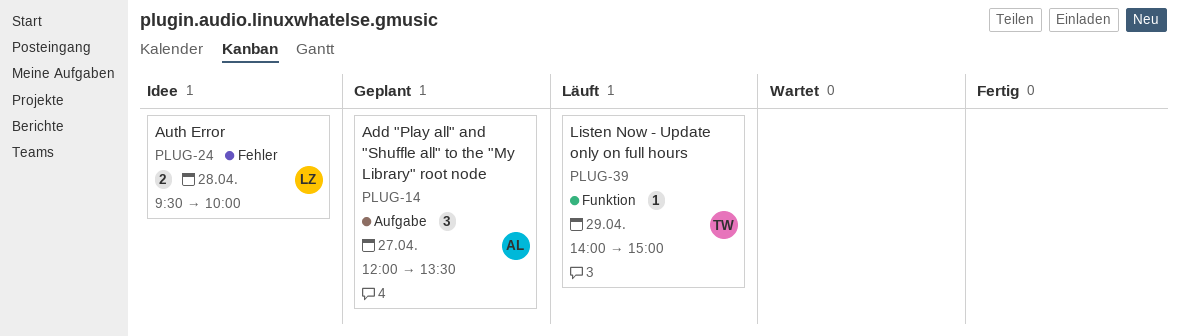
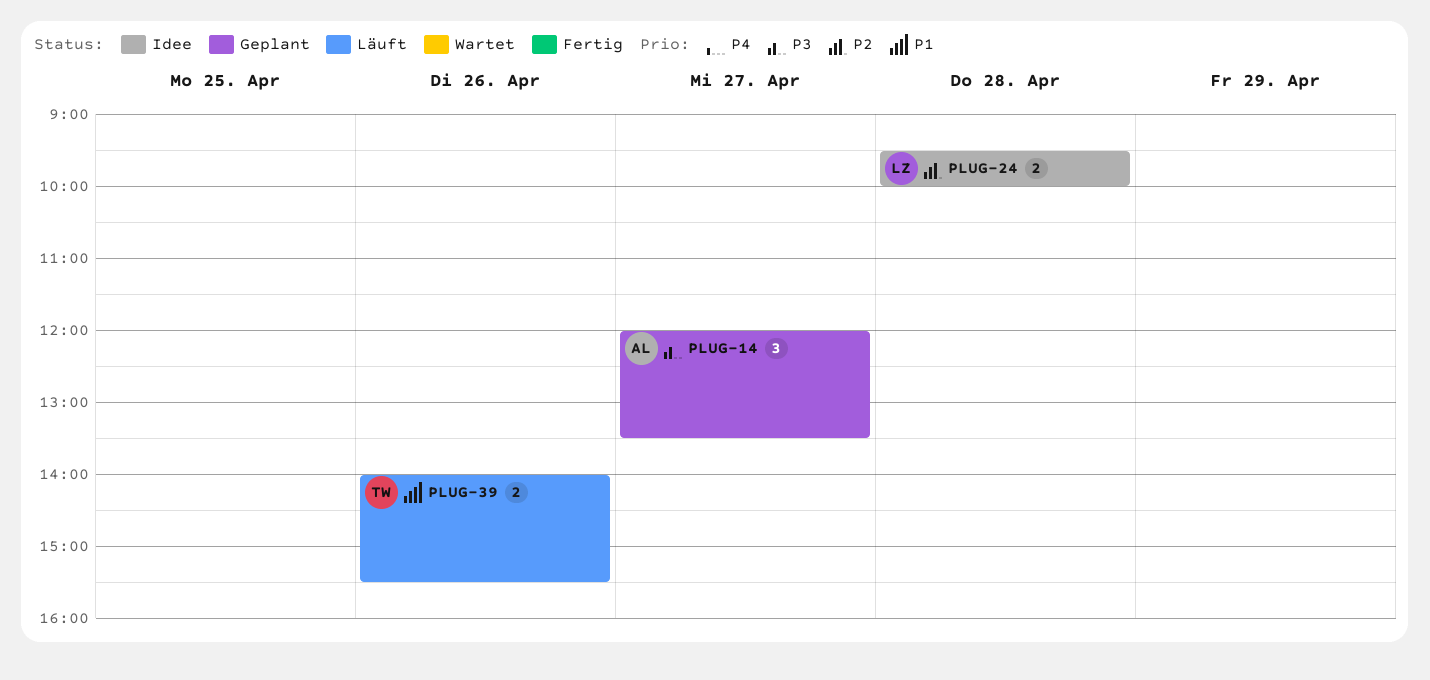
PLUG-39, estimate: 1 -> 2
PLUG-39, day: Apr 29 -> Apr 26
PLUG-39, ends: 15:00 -> 15:30

